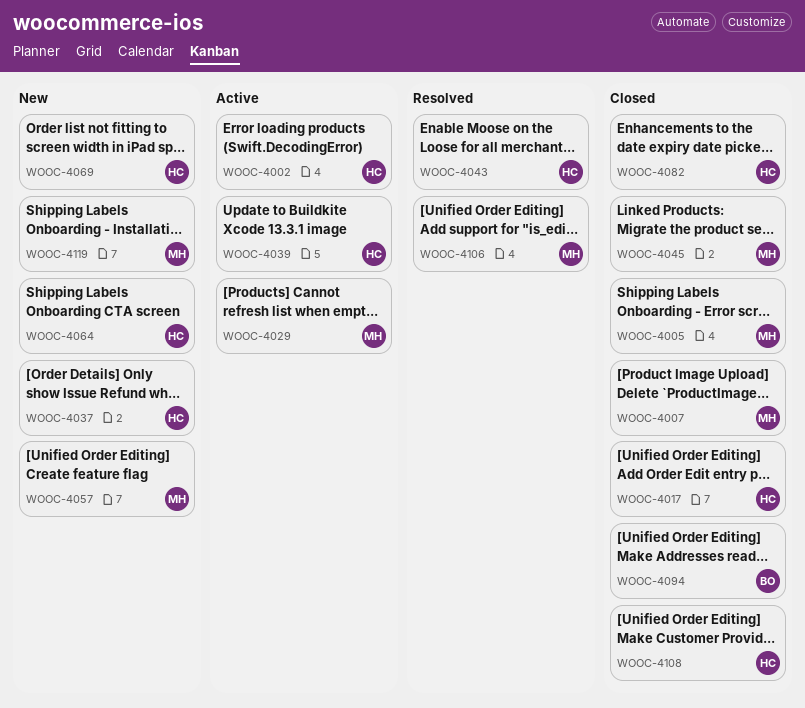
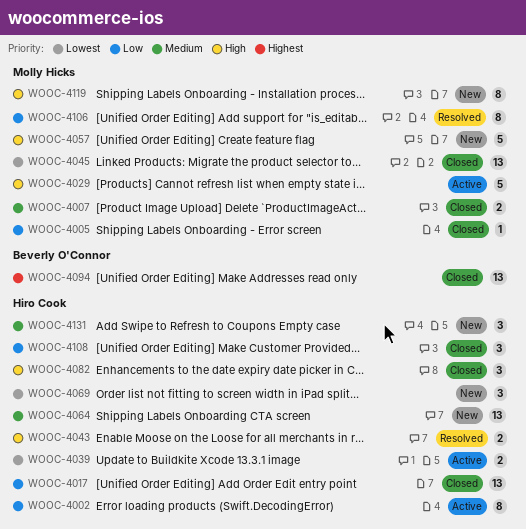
WOOC-4037: present -> none
WOOC-4131: none -> present

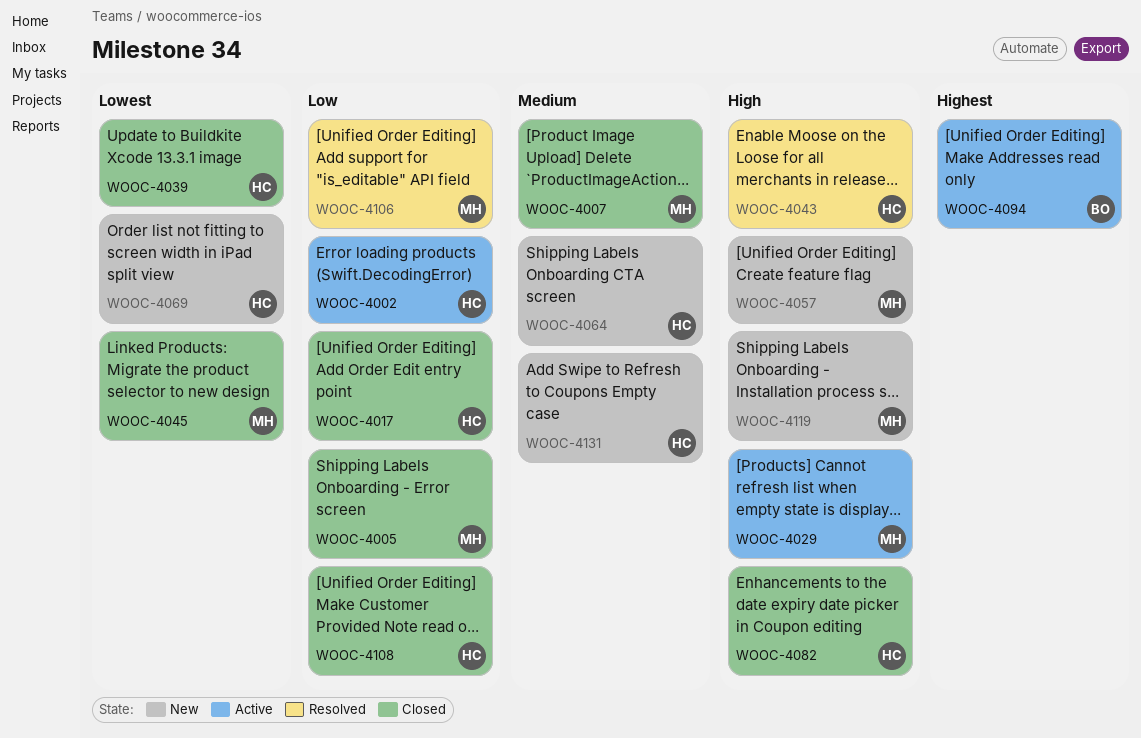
WOOC-4039, status: Active -> Closed
WOOC-4094, status: Closed -> Active

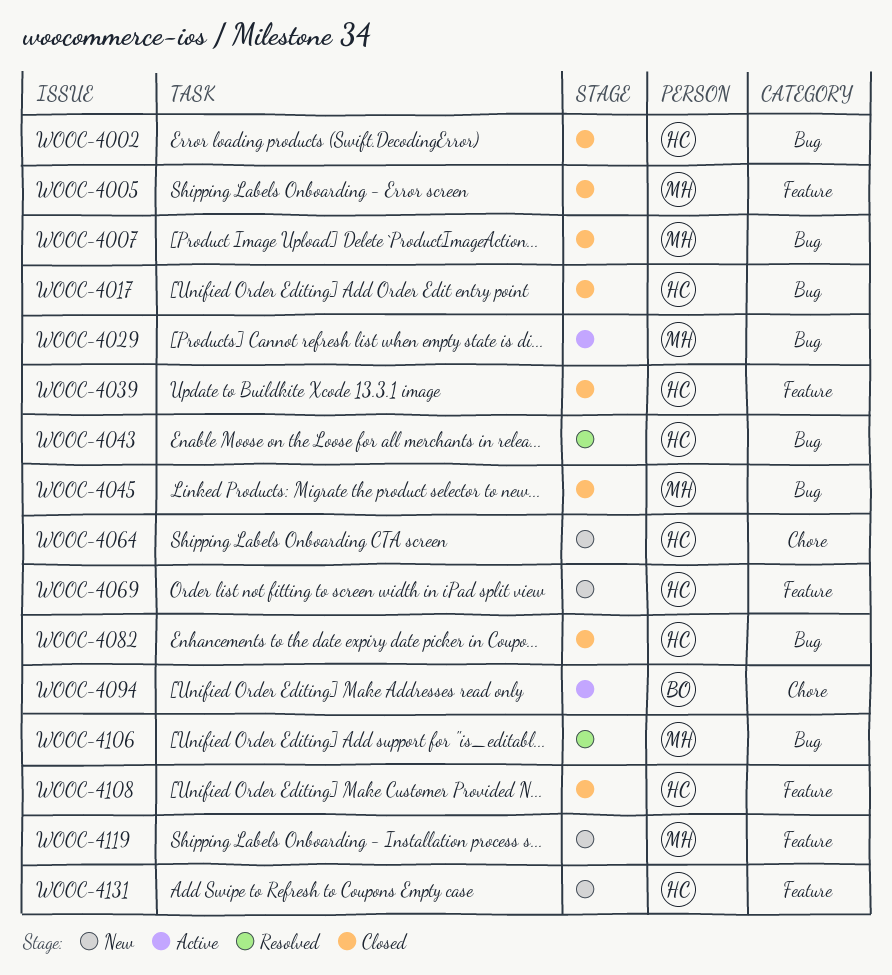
WOOC-4002, status: Active -> Closed
WOOC-4057: present -> none

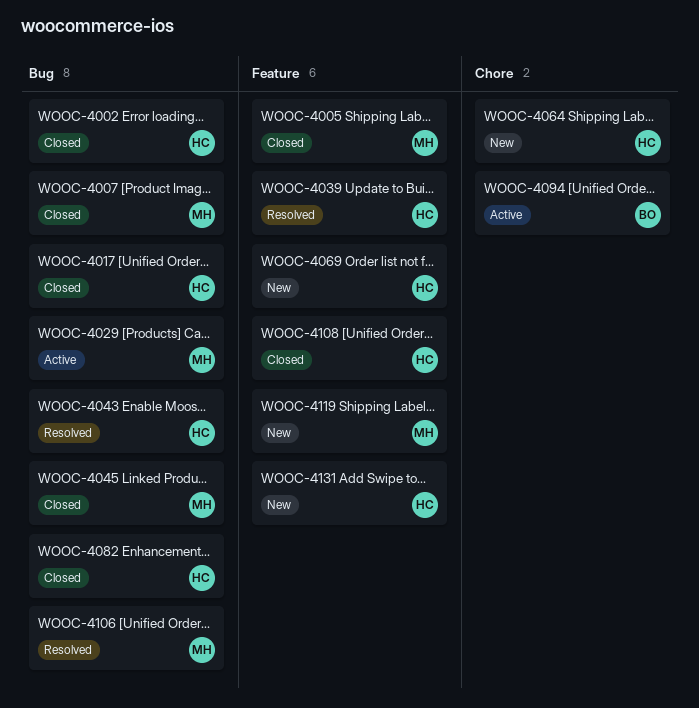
WOOC-4039, status: Closed -> Resolved

